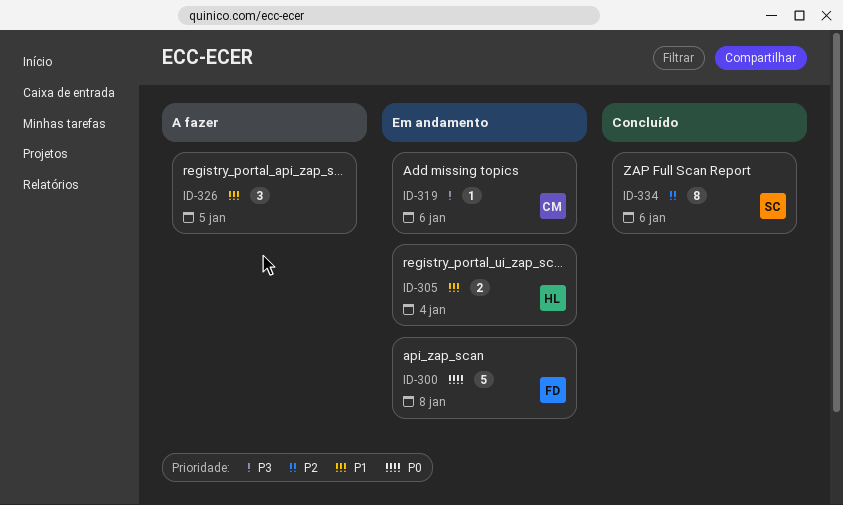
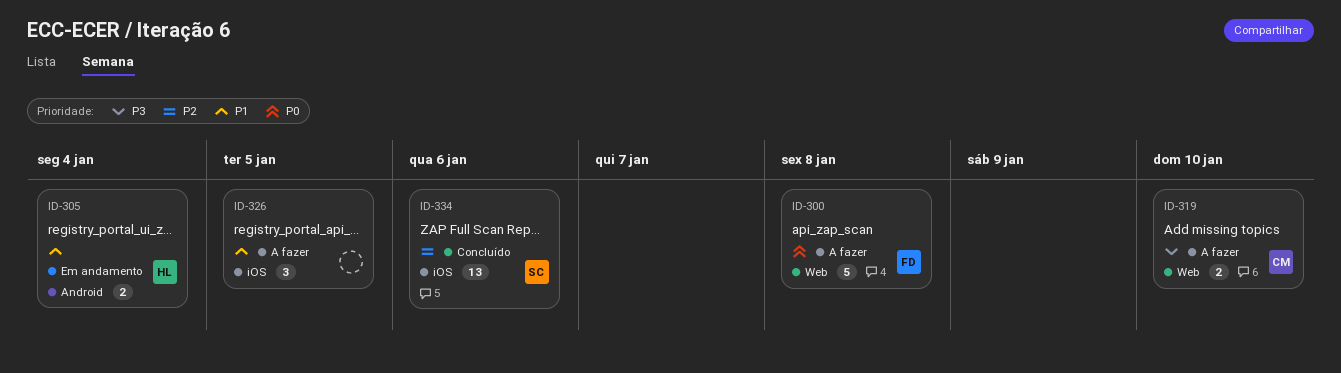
ID-300, status: Em andamento -> A fazer
ID-319, status: Em andamento -> A fazer
ID-319, estimate: 1 -> 2
ID-319, due: Jan 6 -> Jan 10
ID-334, estimate: 8 -> 13

